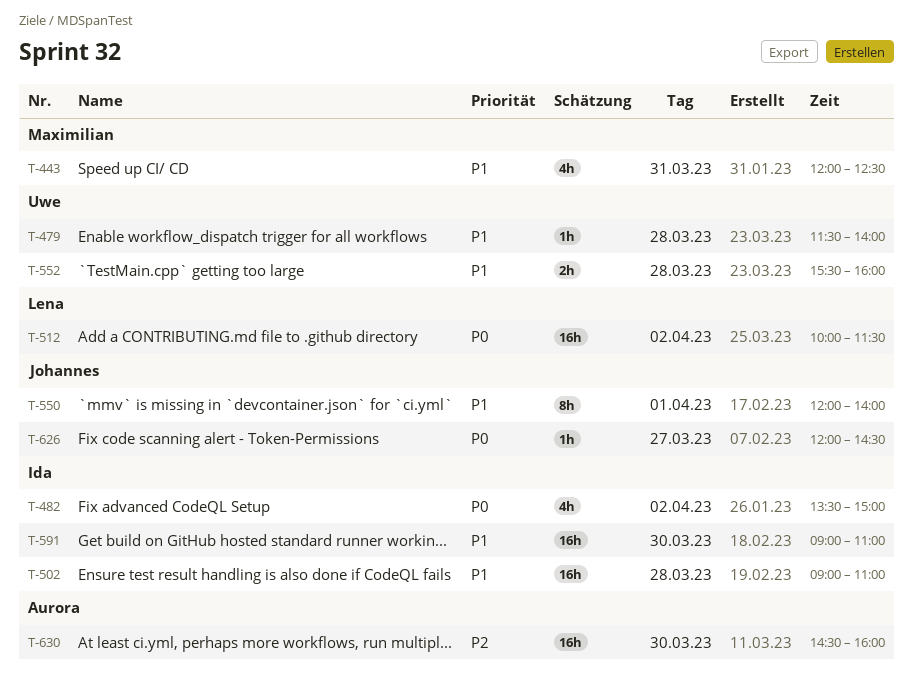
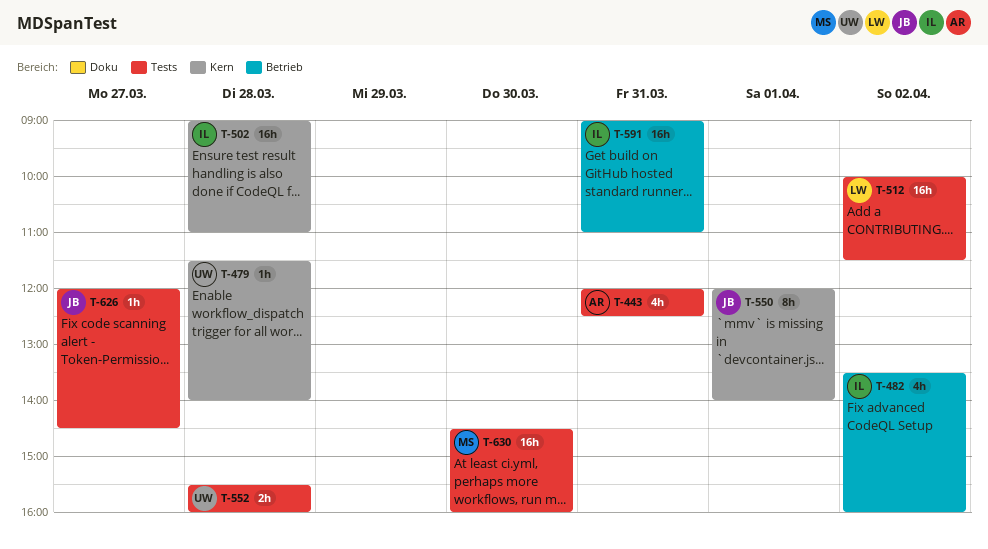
T-443, owner: Maximilian -> Aurora
T-482, ends: 15:00 -> 16:00
T-591, day: Mar 30 -> Mar 31
T-630, owner: Aurora -> Maximilian

